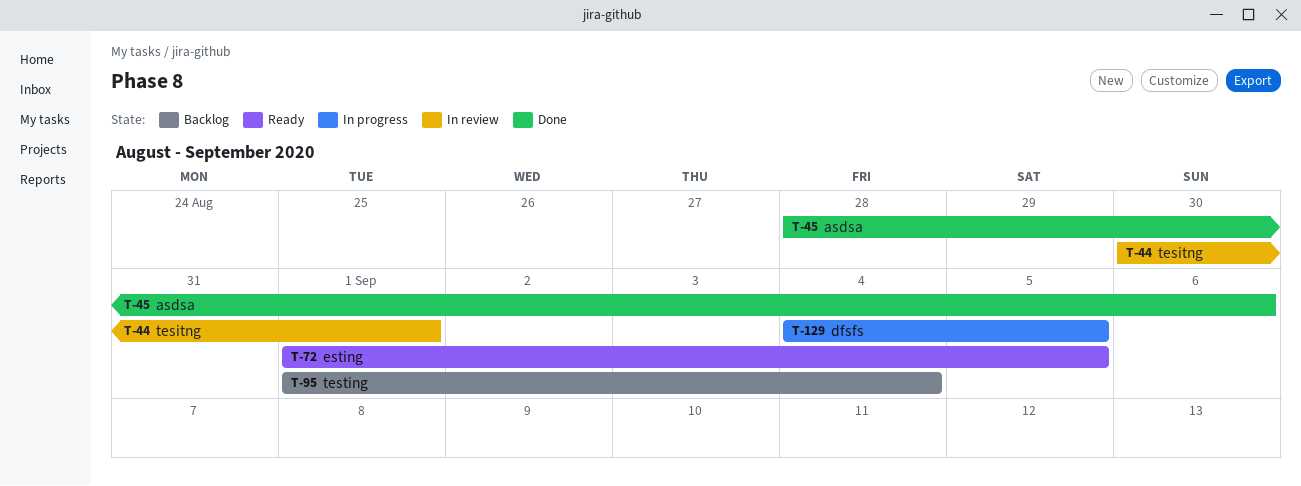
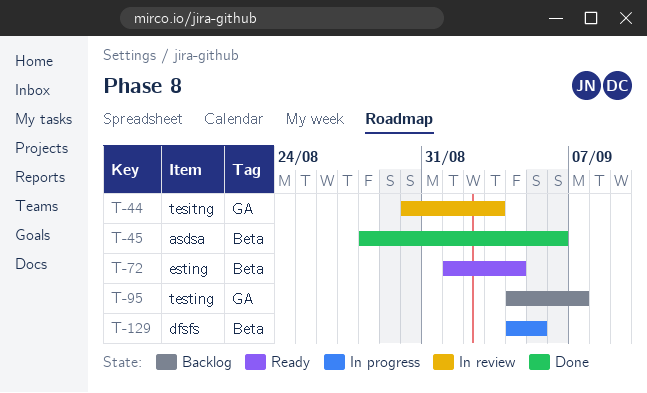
T-44, due: Sep 1 -> Sep 3
T-72, due: Sep 5 -> Sep 4
T-95, start: Sep 1 -> Sep 4
T-95, due: Sep 4 -> Sep 7

